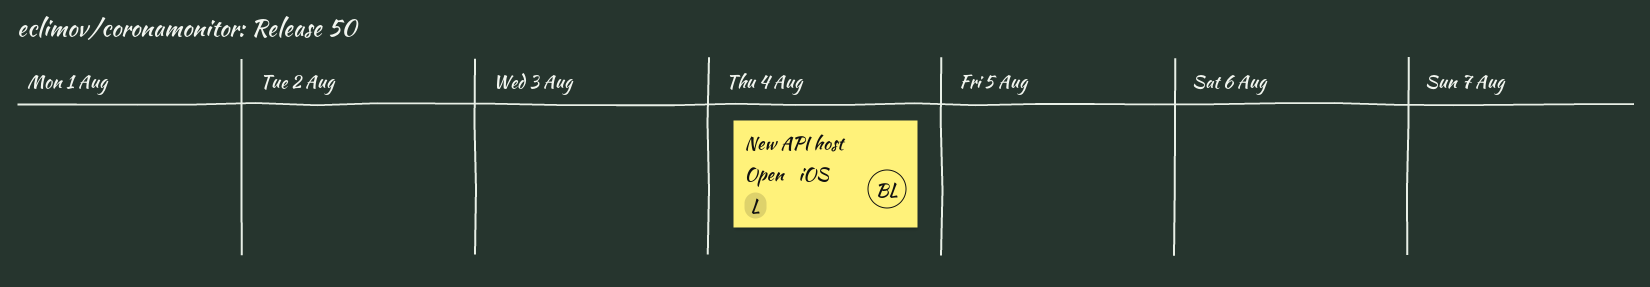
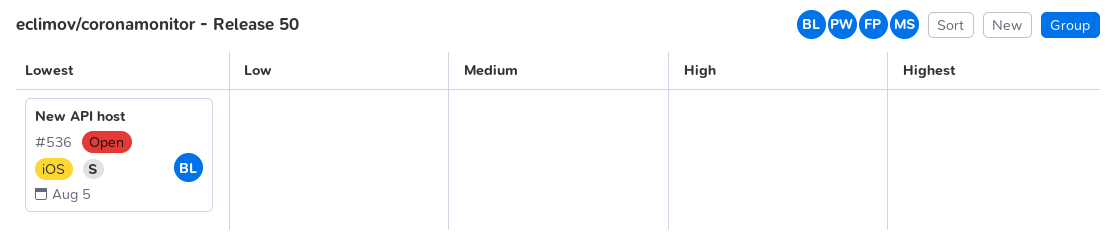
New API host, estimate: L -> S
New API host, due: Aug 4 -> Aug 5

